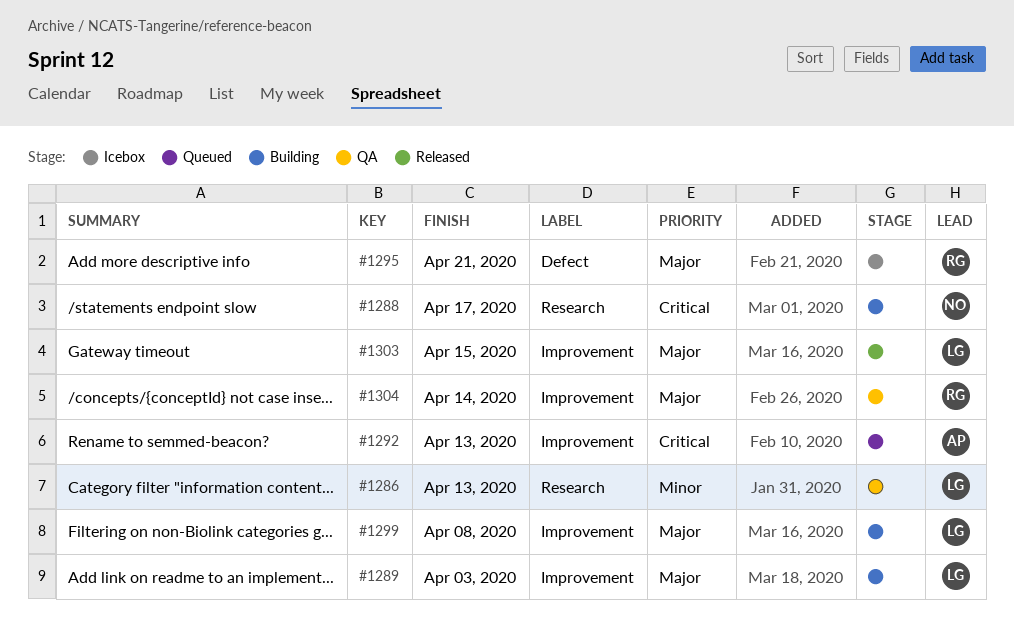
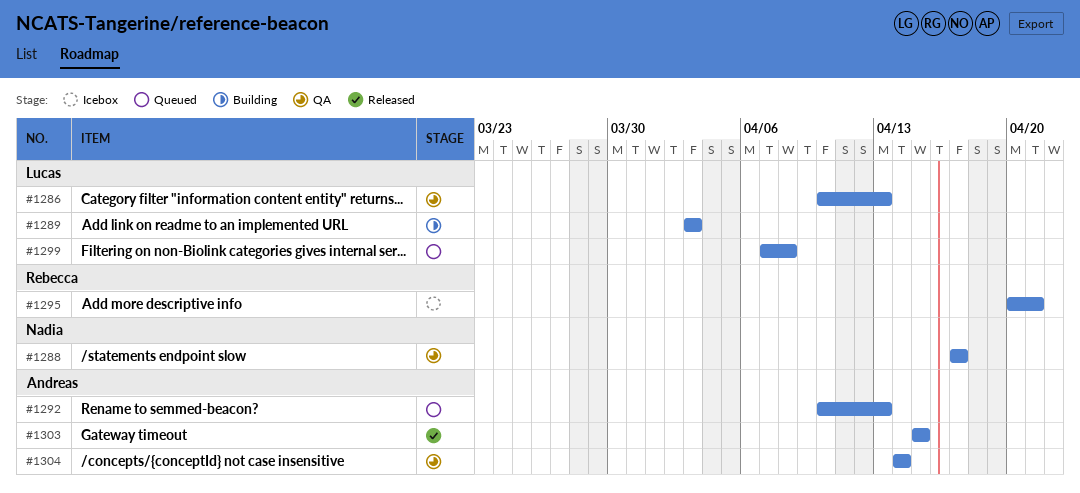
#1288, status: Building -> QA
#1299, status: Building -> Queued
#1303, owner: Lucas -> Andreas
#1304, owner: Rebecca -> Andreas

